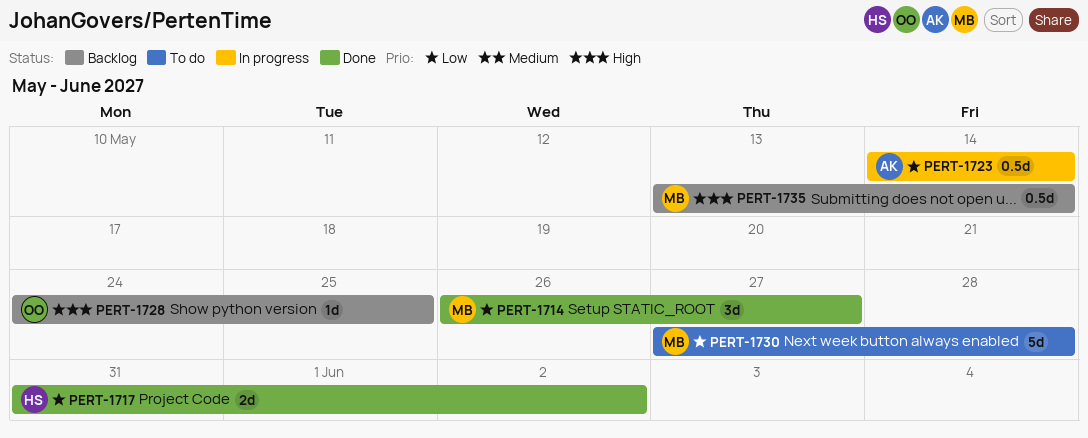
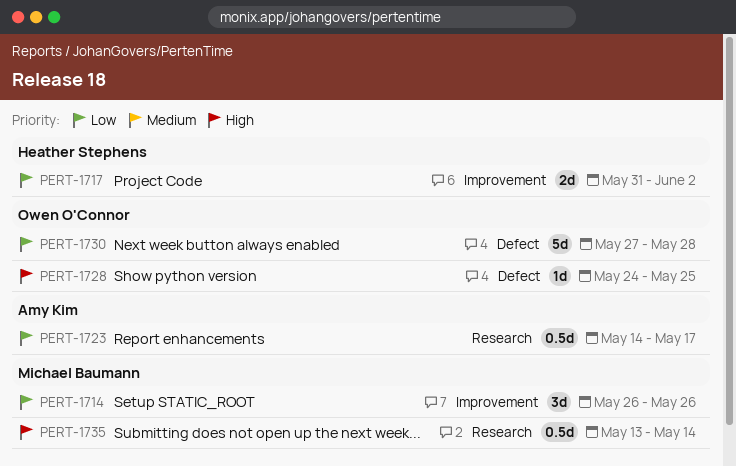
PERT-1714, due: May 27 -> May 26
PERT-1723, due: May 14 -> May 17
PERT-1730, owner: Michael Baumann -> Owen O'Connor

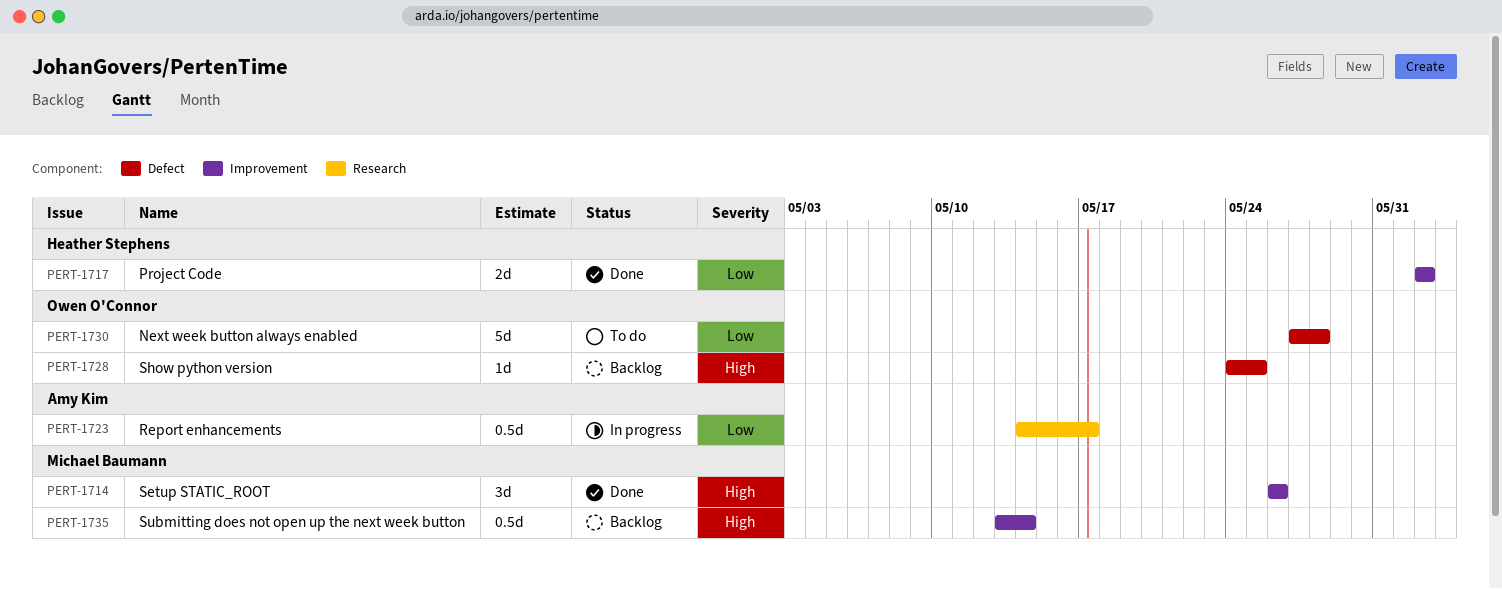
PERT-1714, priority: Low -> High
PERT-1717, start: May 31 -> Jun 2
PERT-1735, label: Research -> Improvement

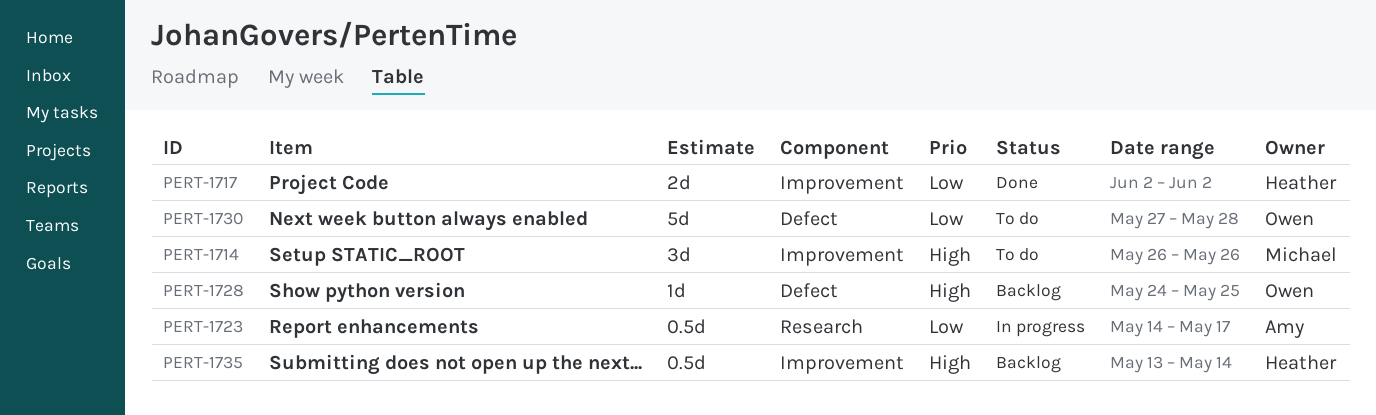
PERT-1714, status: Done -> To do
PERT-1735, owner: Michael Baumann -> Heather Stephens

